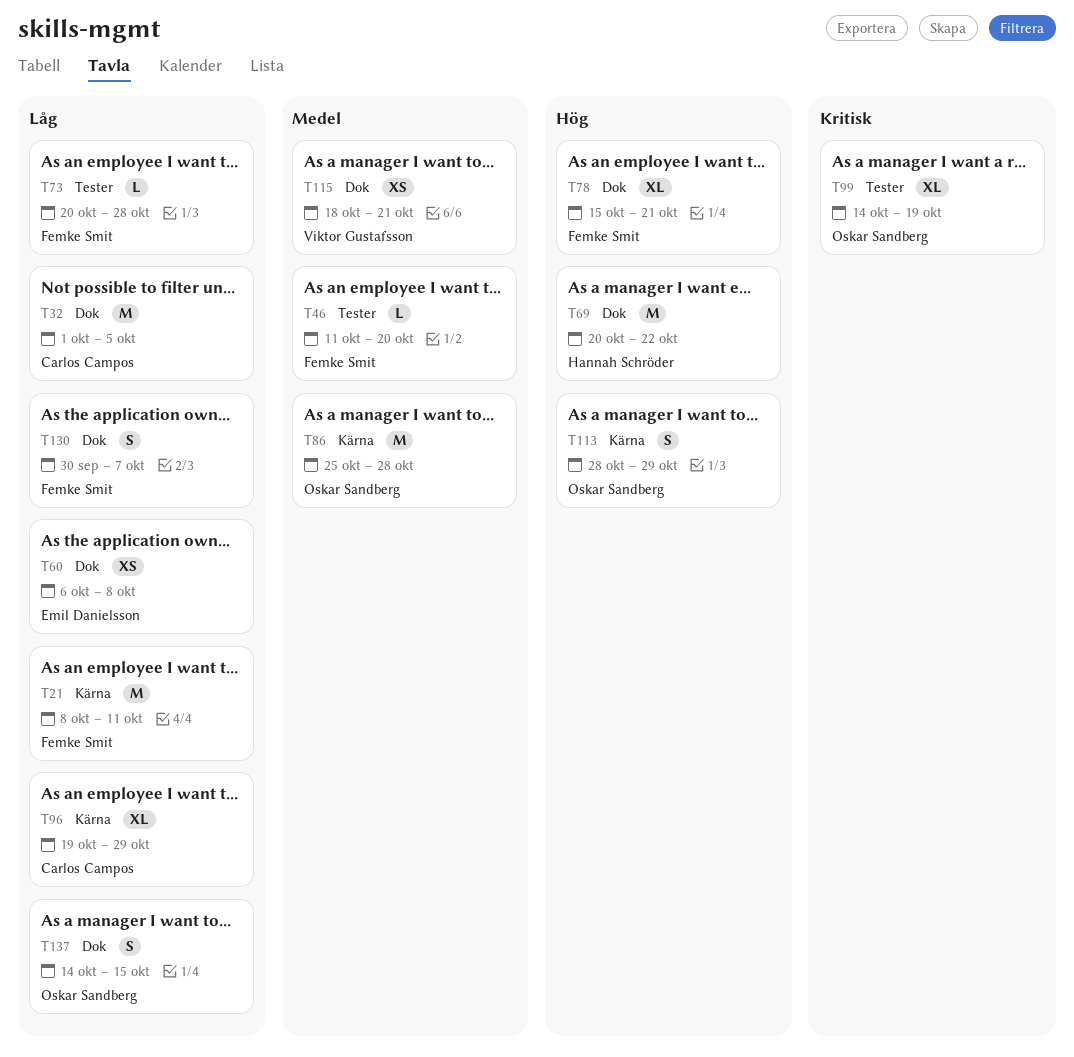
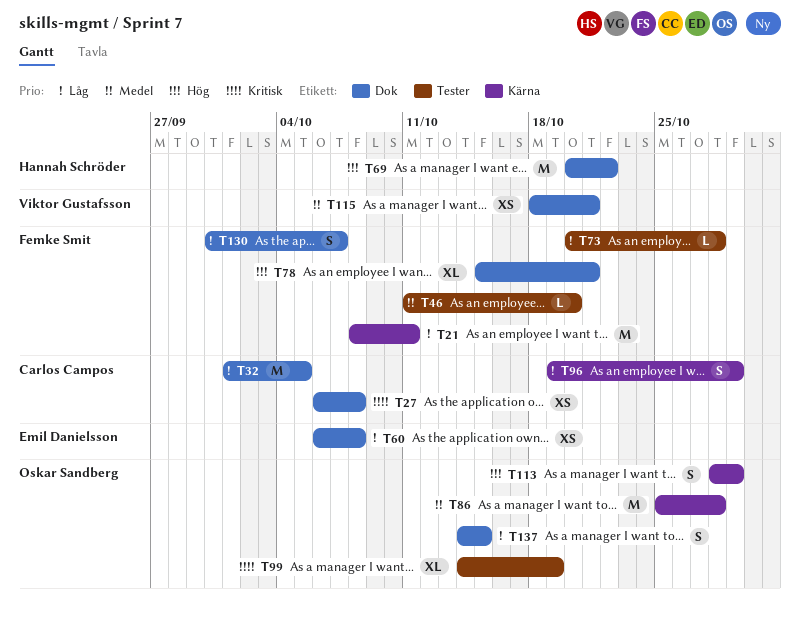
T27: none -> present
T96, estimate: XL -> S

